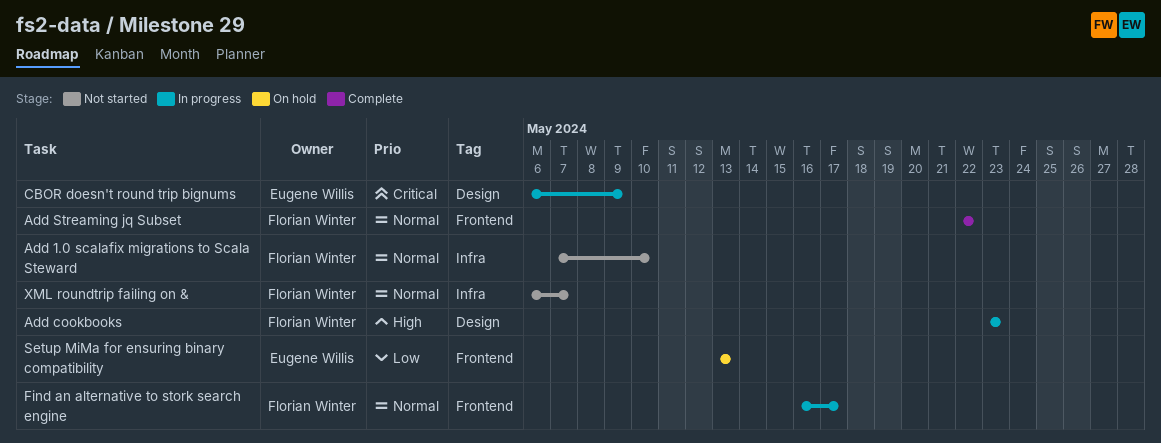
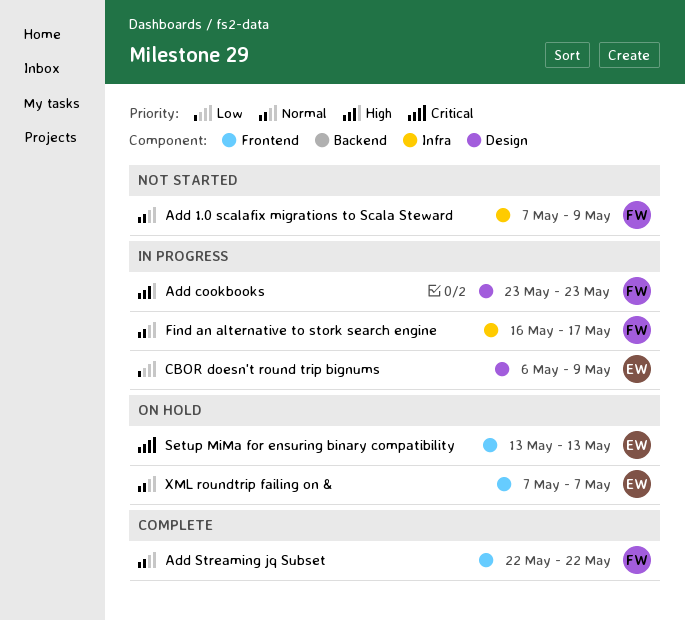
Add 1.0 scalafix migrations to Scala Steward, due: May 10 -> May 9
CBOR doesn't round trip bignums, priority: Critical -> Low
Find an alternative to stork search engine, label: Frontend -> Infra
Setup MiMa for ensuring binary compatibility, priority: Low -> Critical
XML roundtrip failing on &, status: Not started -> On hold
XML roundtrip failing on &, owner: Florian Winter -> Eugene Willis
XML roundtrip failing on &, label: Infra -> Frontend
XML roundtrip failing on &, start: May 6 -> May 7

